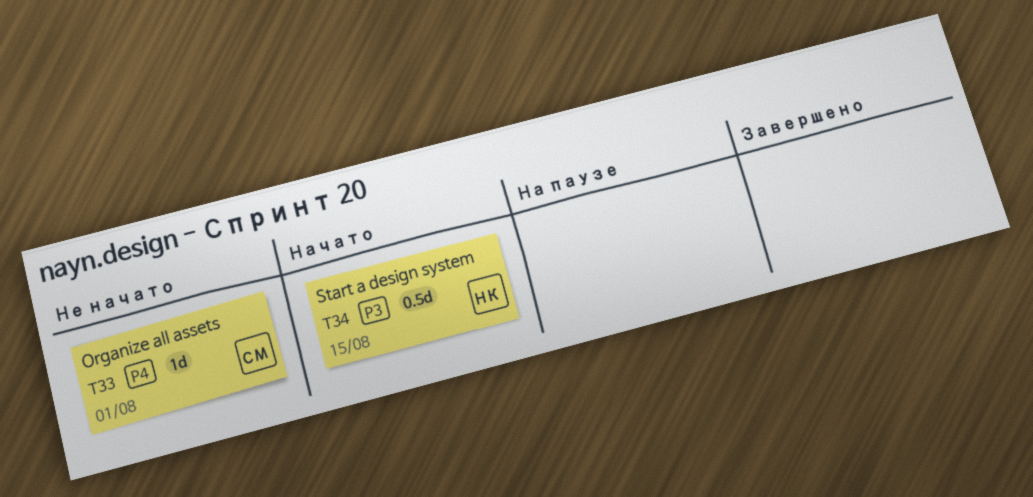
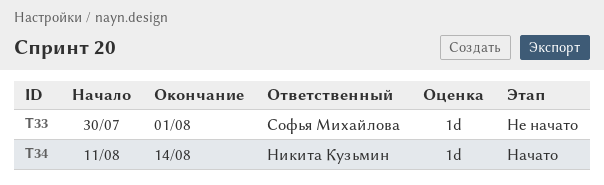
T34, estimate: 0.5d -> 1d
T34, due: Aug 15 -> Aug 14

